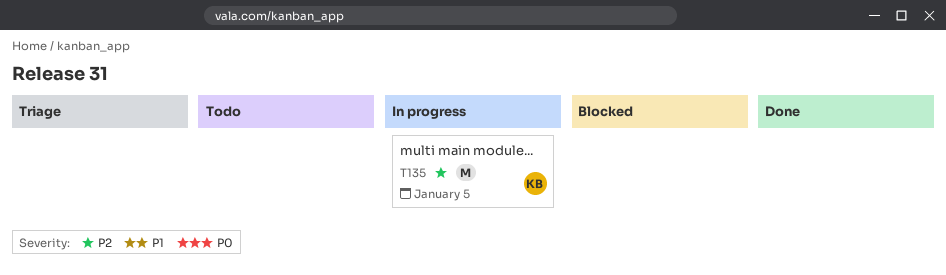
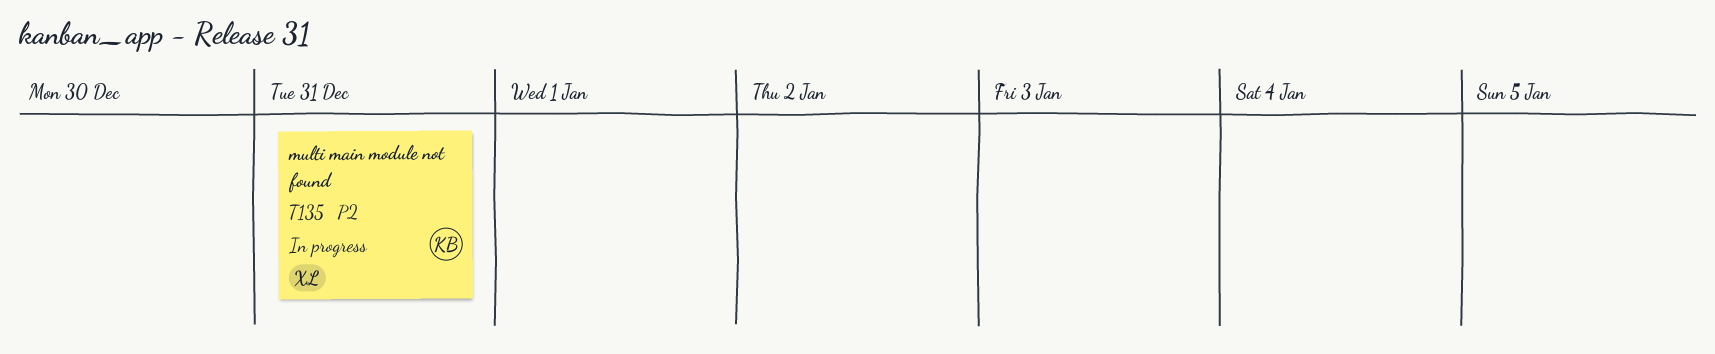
T135, estimate: M -> XL
T135, due: Jan 5 -> Dec 31

